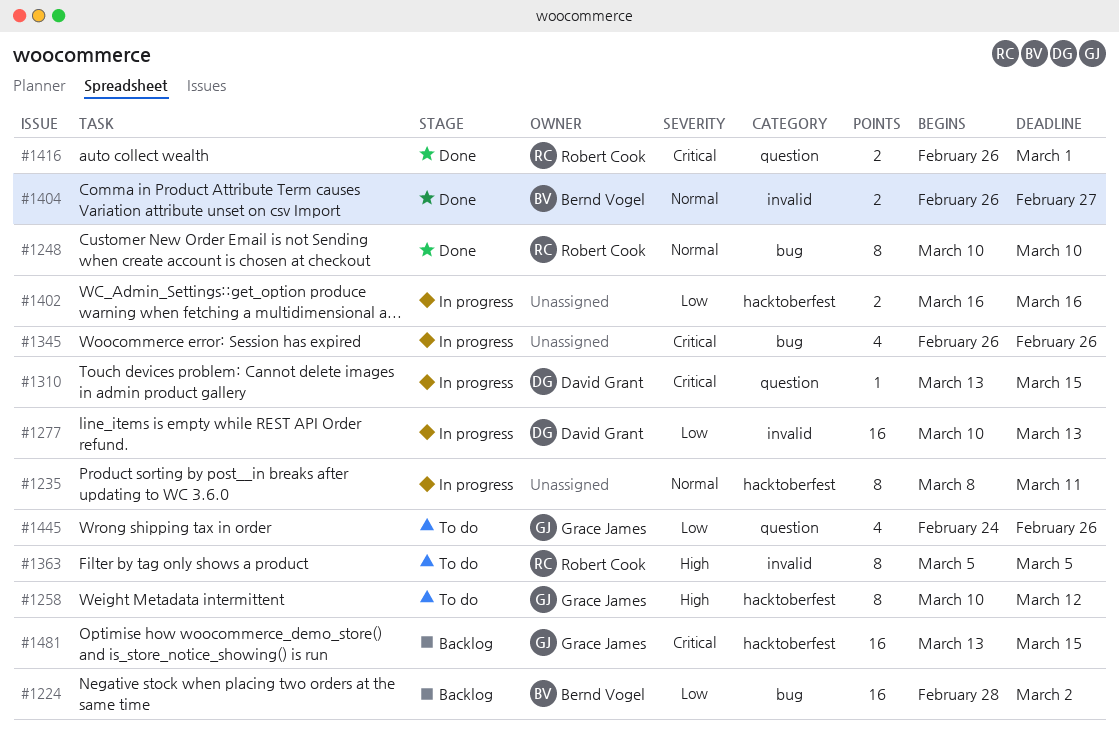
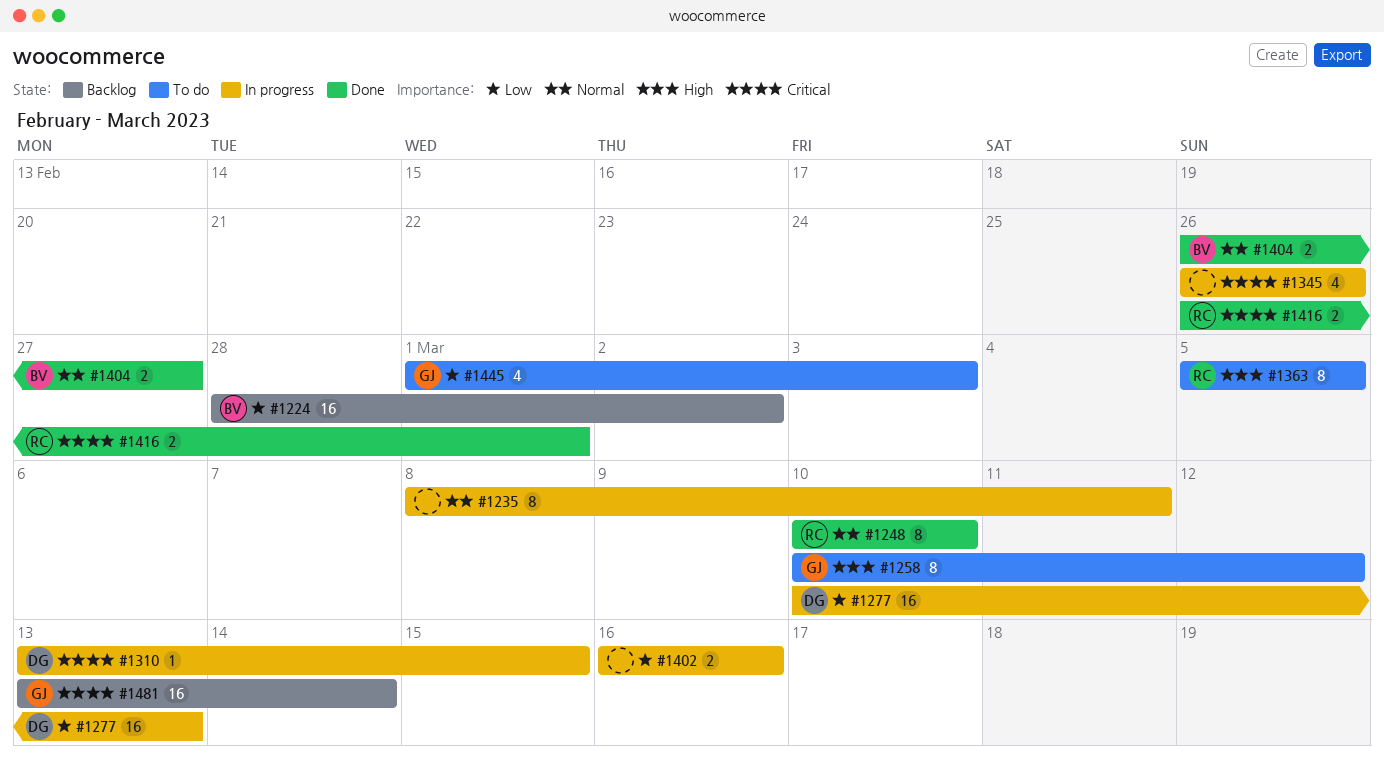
#1445, start: Feb 24 -> Mar 1
#1445, due: Feb 26 -> Mar 3
#1481, due: Mar 15 -> Mar 14

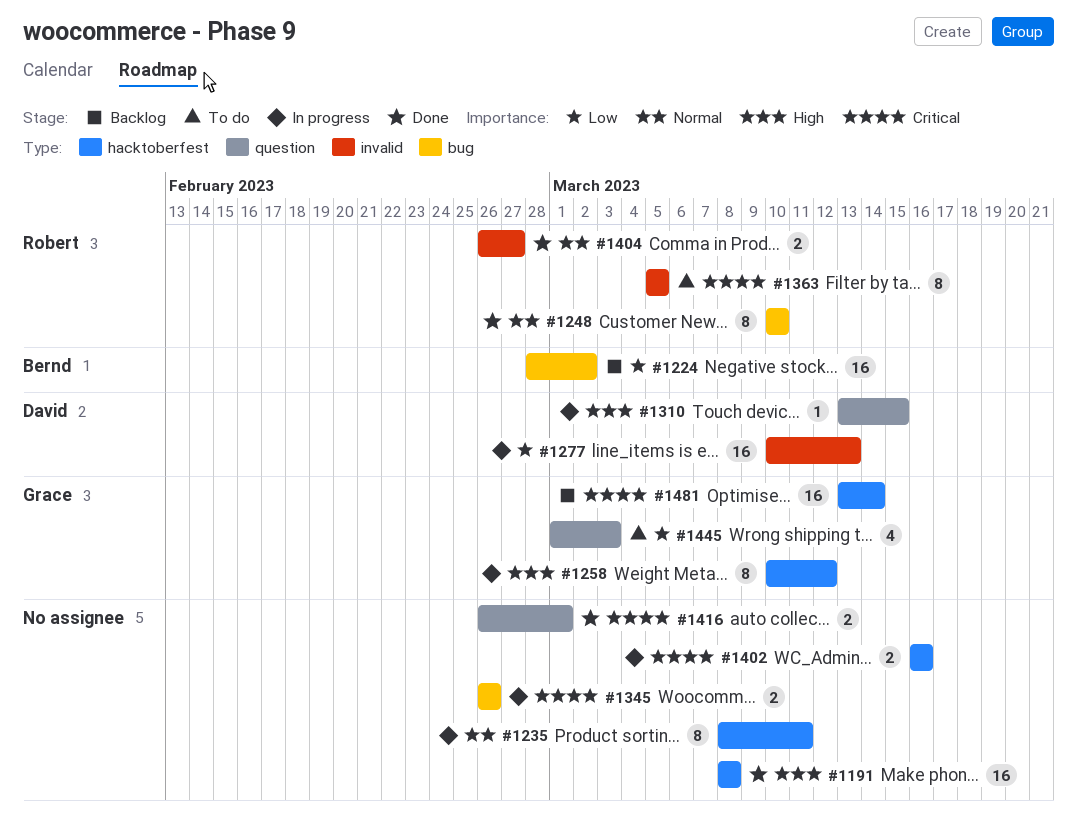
#1191: none -> present
#1258, status: To do -> In progress
#1310, priority: Critical -> High
#1345, estimate: 4 -> 2
#1363, priority: High -> Critical
#1402, priority: Low -> Critical
#1404, owner: Bernd -> Robert
#1416, owner: Robert -> none

